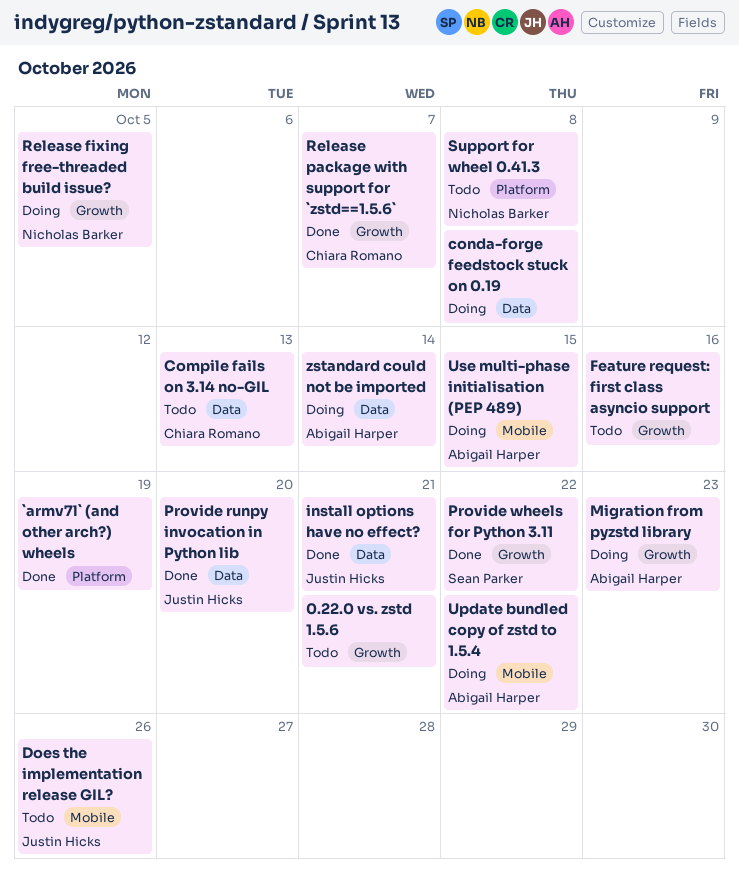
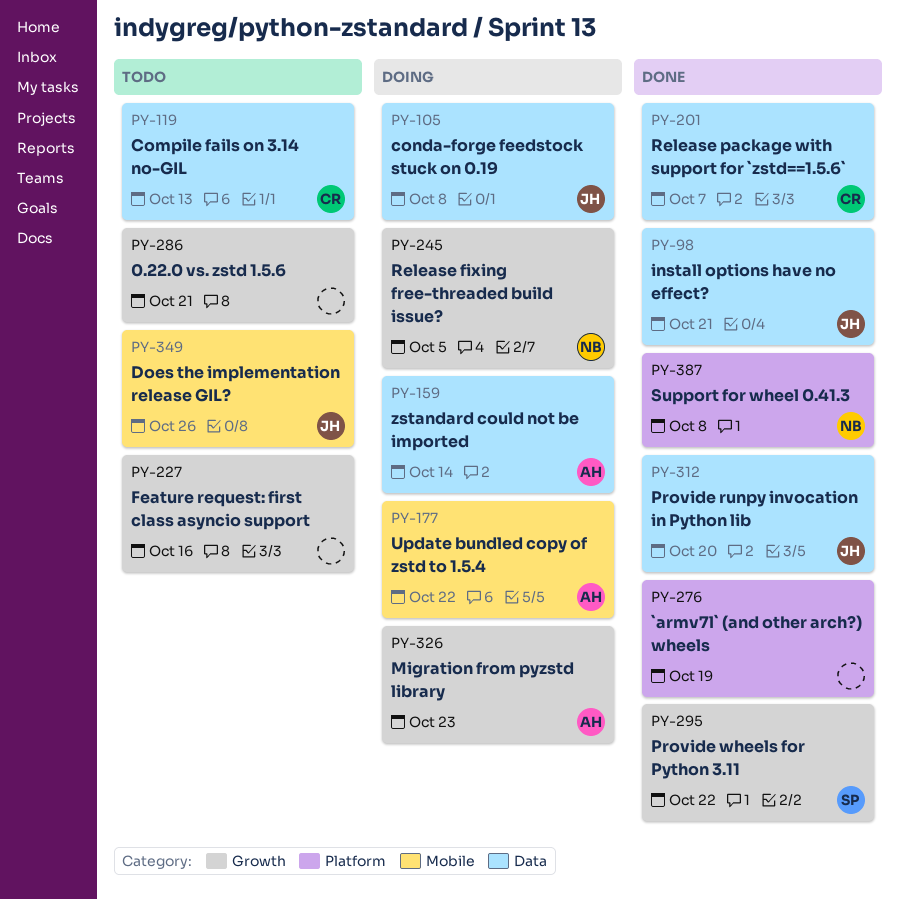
conda-forge feedstock stuck on 0.19, owner: none -> Justin Hicks
Release package with support for `zstd==1.5.6`, label: Growth -> Data
Support for wheel 0.41.3, status: Todo -> Done
Use multi-phase initialisation (PEP 489): present -> none

